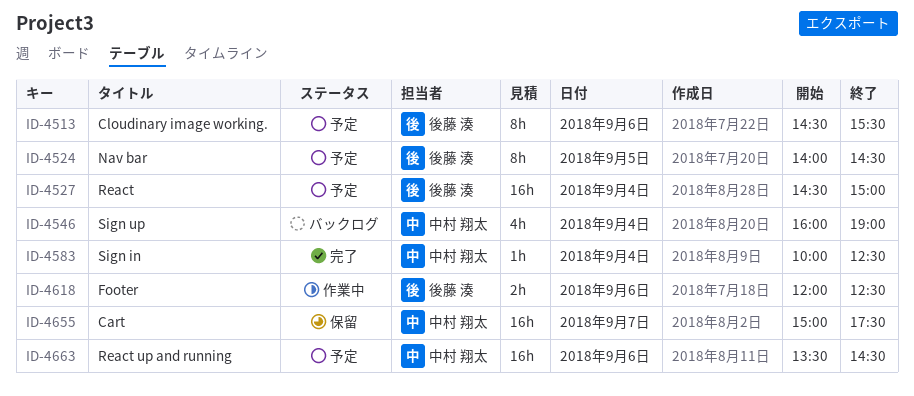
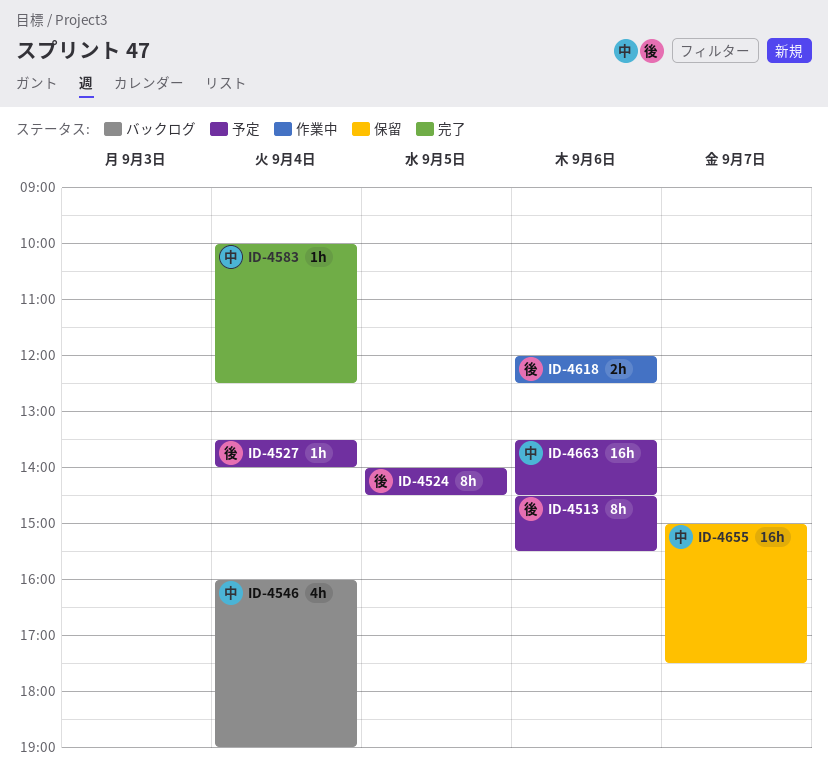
ID-4527, estimate: 16h -> 1h
ID-4527, begins: 14:30 -> 13:30
ID-4527, ends: 15:00 -> 14:00

